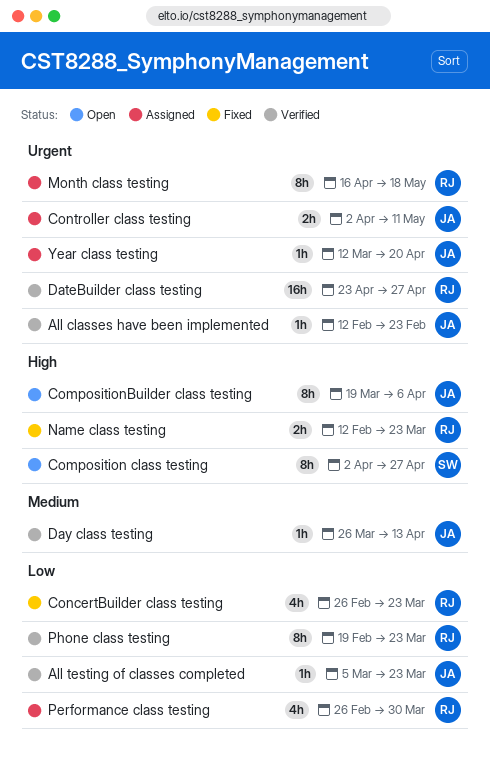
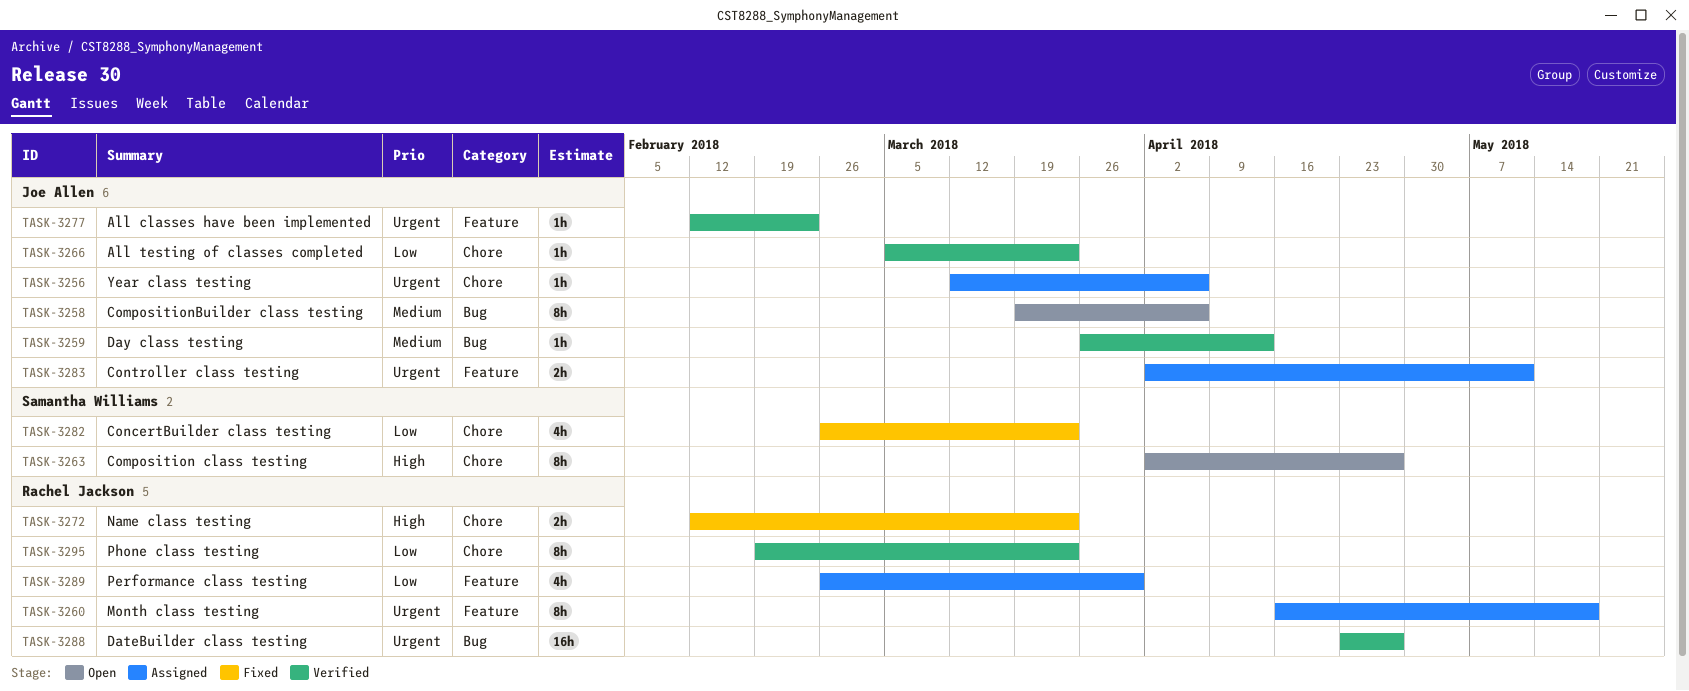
CompositionBuilder class testing, priority: High -> Medium
ConcertBuilder class testing, owner: Rachel Jackson -> Samantha Williams
Year class testing, due: Apr 20 -> Apr 6

